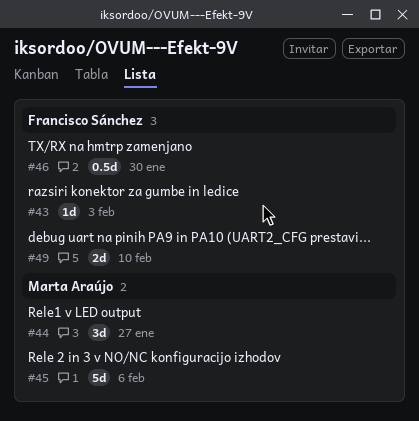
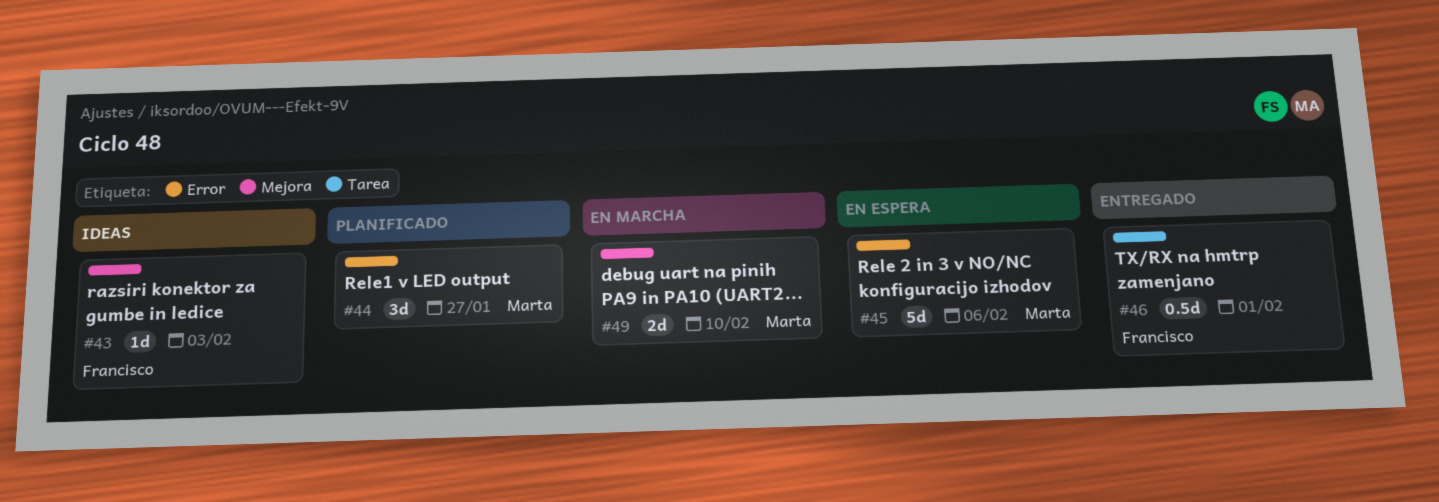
#46, due: Jan 30 -> Feb 1
#49, owner: Francisco Sánchez -> Marta Araújo

